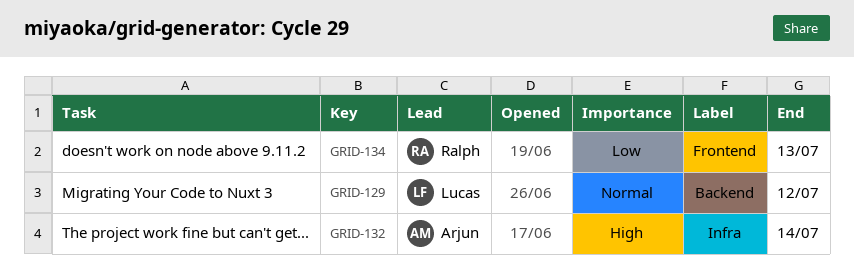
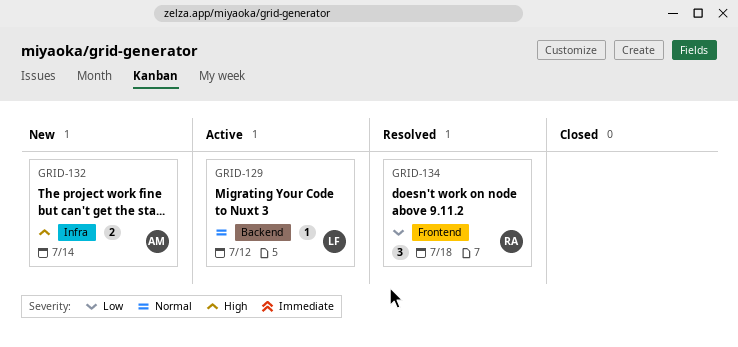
GRID-134, due: Jul 13 -> Jul 18

